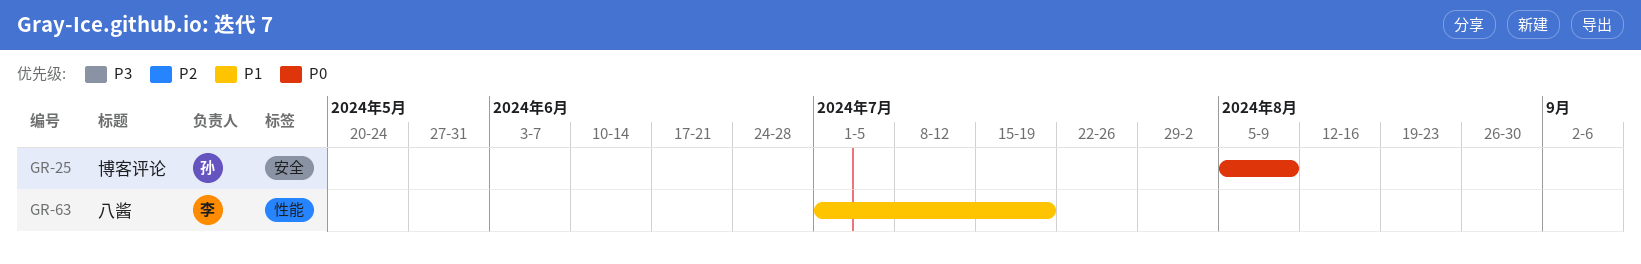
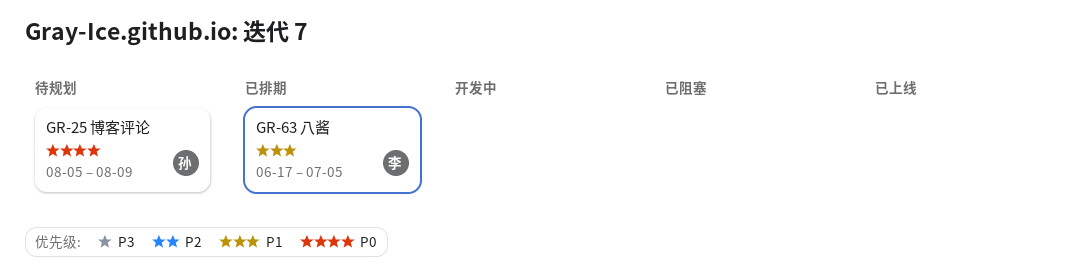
GR-63, start: Jul 1 -> Jun 17
GR-63, due: Jul 19 -> Jul 5

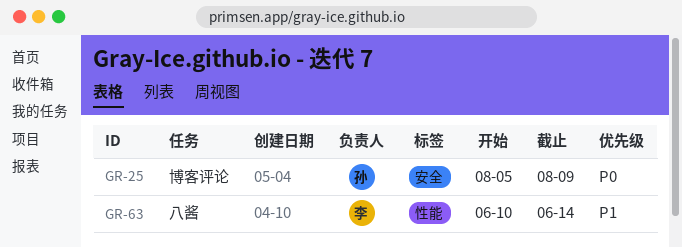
GR-63, start: Jun 17 -> Jun 10
GR-63, due: Jul 5 -> Jun 14

